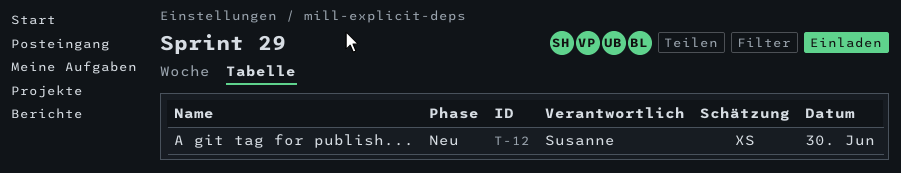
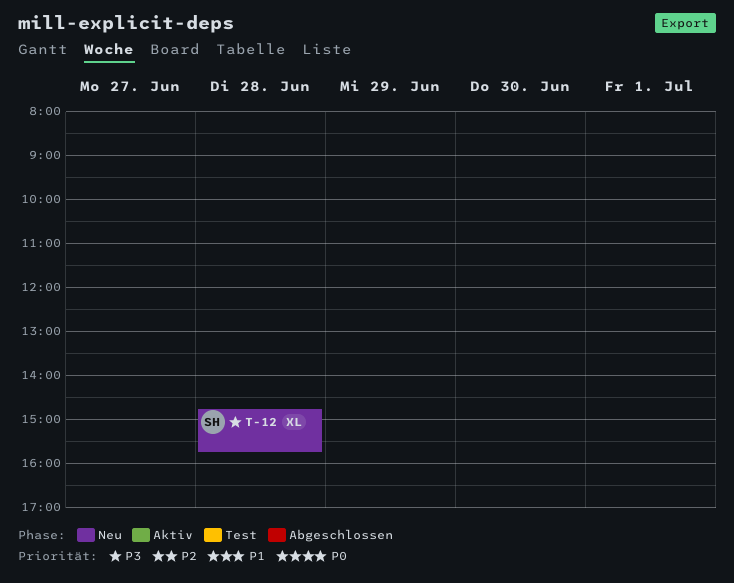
T-12, estimate: XS -> XL
T-12, day: Jun 30 -> Jun 28

